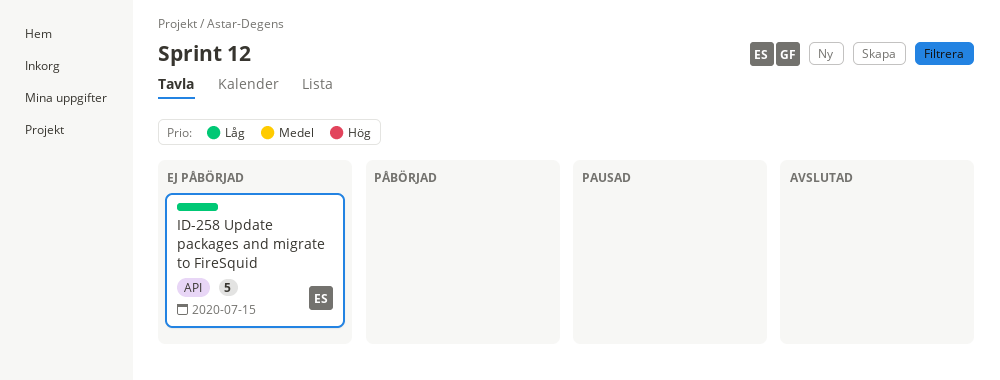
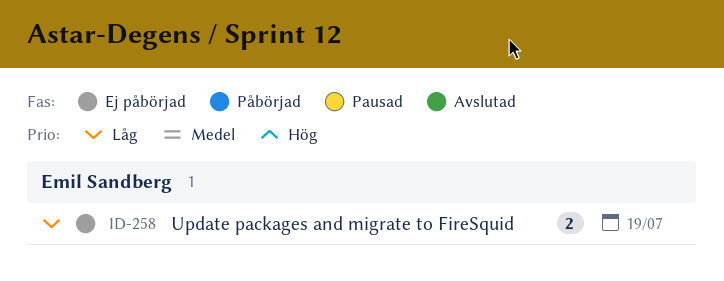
ID-258, estimate: 5 -> 2
ID-258, due: Jul 15 -> Jul 19

